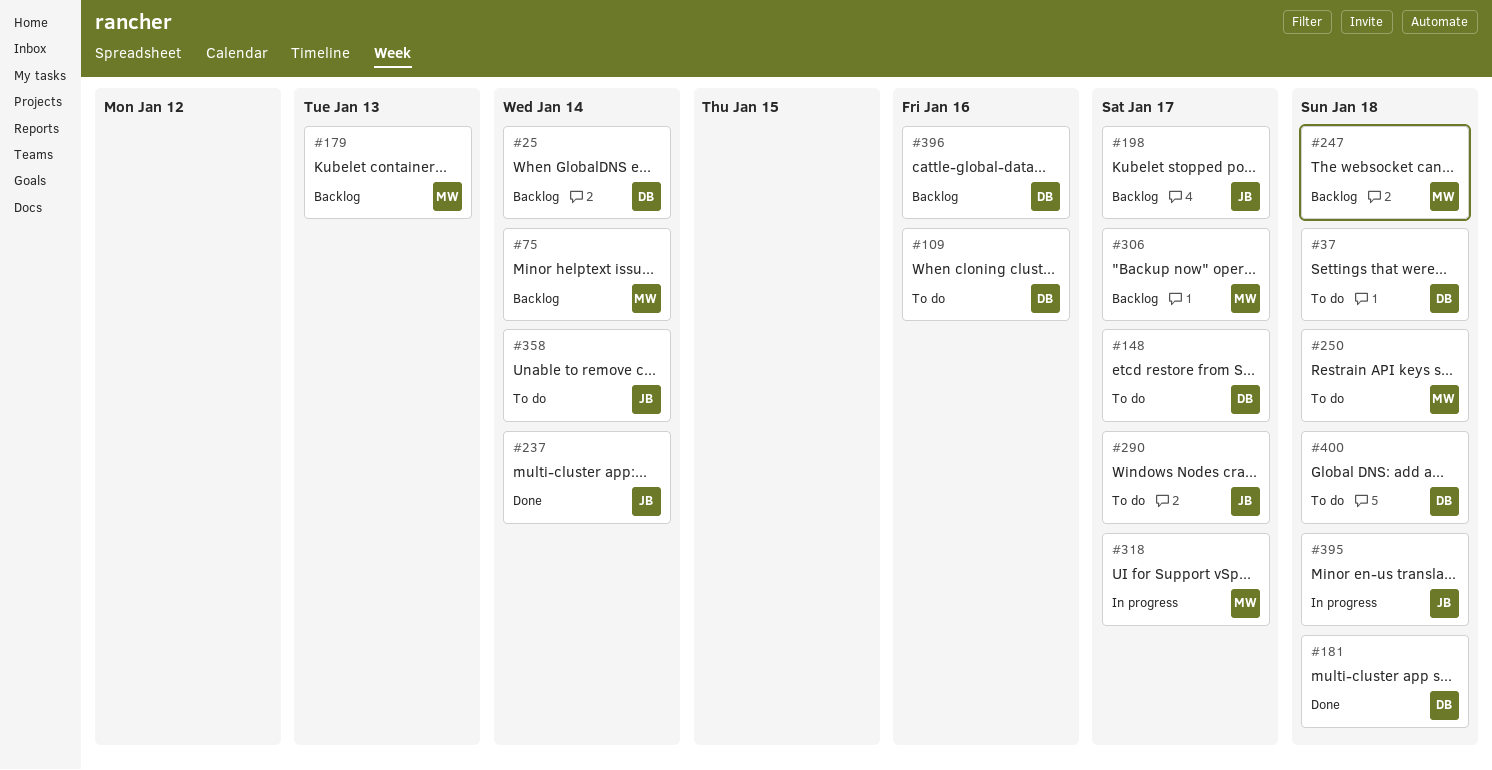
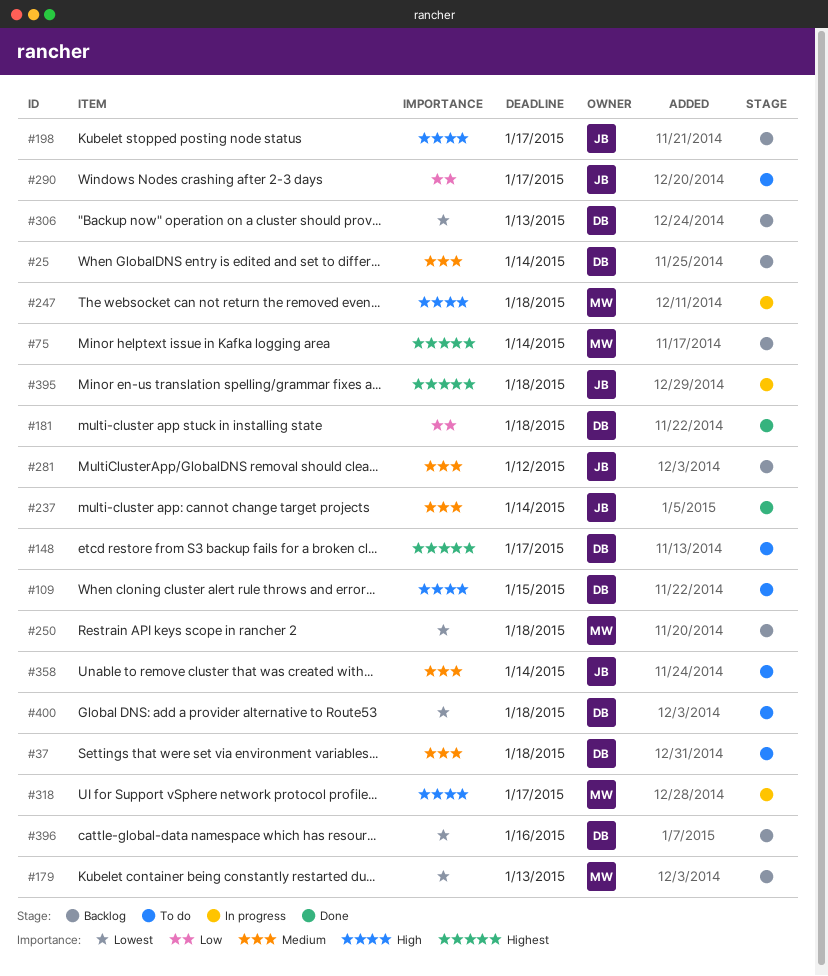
#109, due: Jan 16 -> Jan 15
#247, status: Backlog -> In progress
#250, status: To do -> Backlog
#281: none -> present
#306, owner: MW -> DB
#306, due: Jan 17 -> Jan 13

